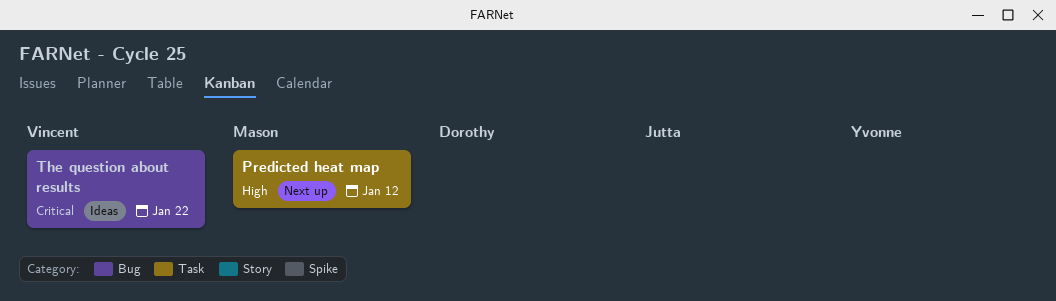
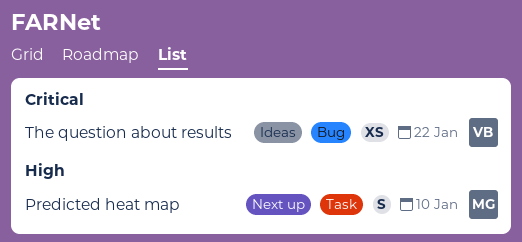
Predicted heat map, due: Jan 12 -> Jan 10

